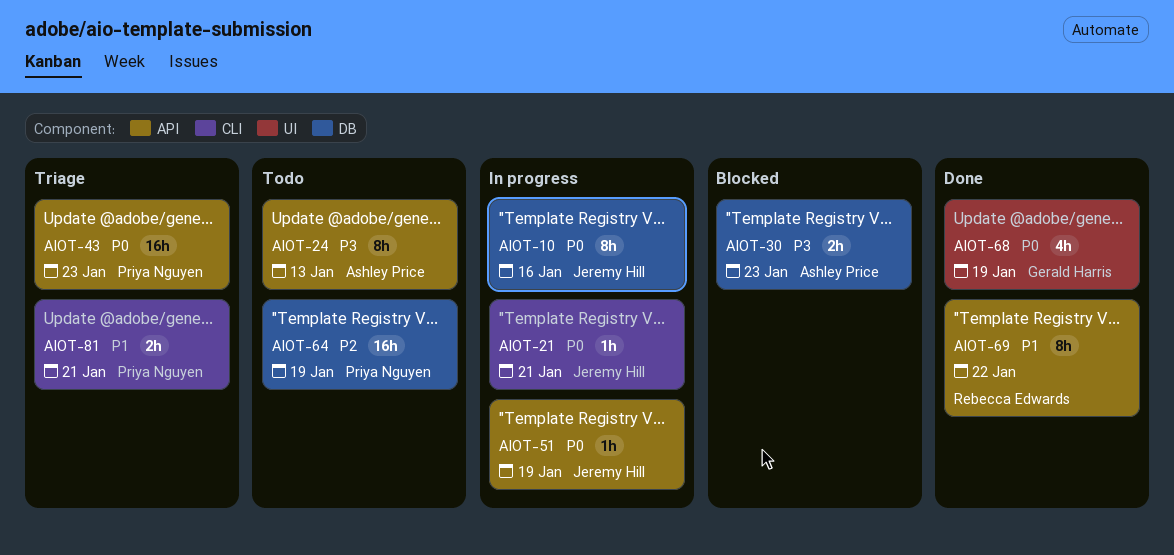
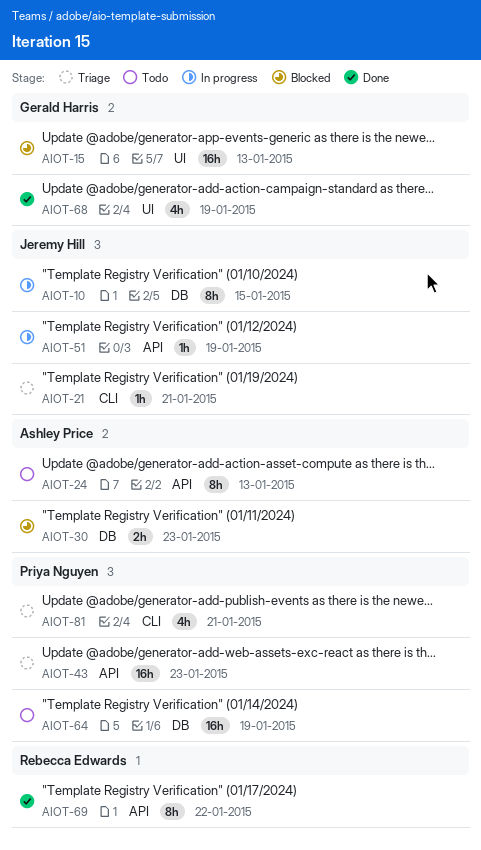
AIOT-10, due: Jan 16 -> Jan 15
AIOT-15: none -> present
AIOT-21, status: In progress -> Triage
AIOT-81, estimate: 2h -> 4h

